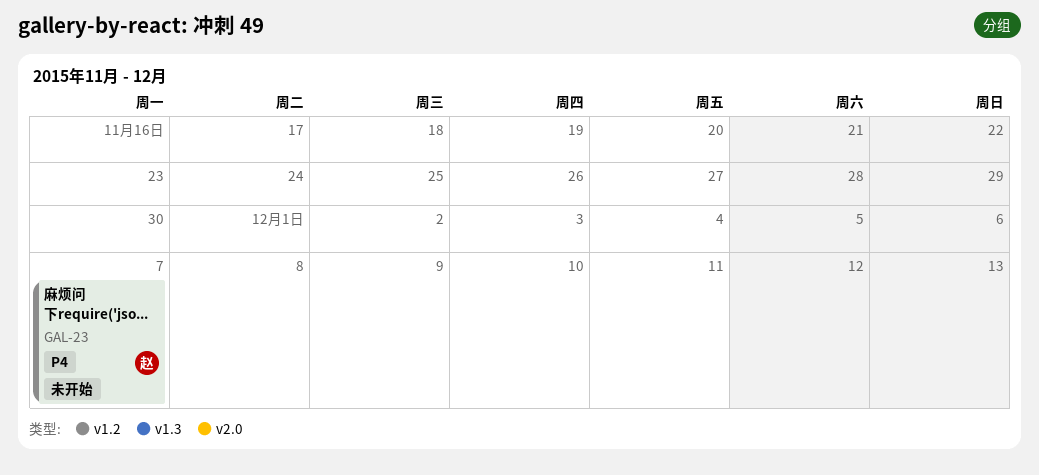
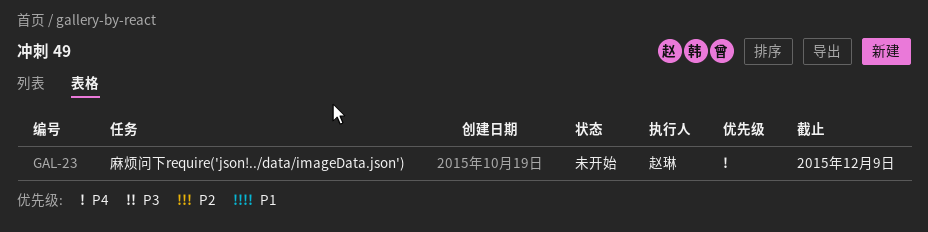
GAL-23, due: Dec 7 -> Dec 9

